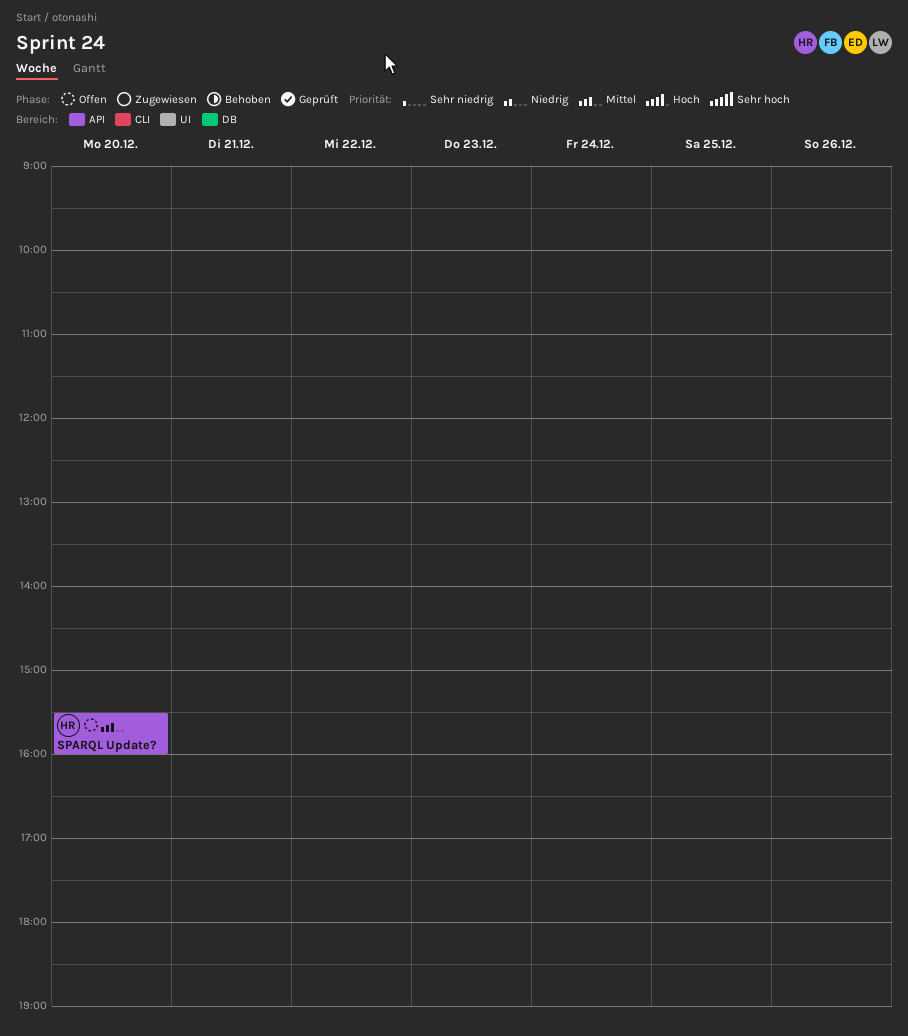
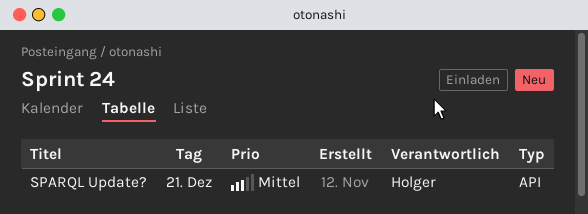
SPARQL Update?, day: Dec 20 -> Dec 21

